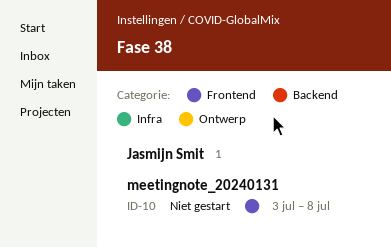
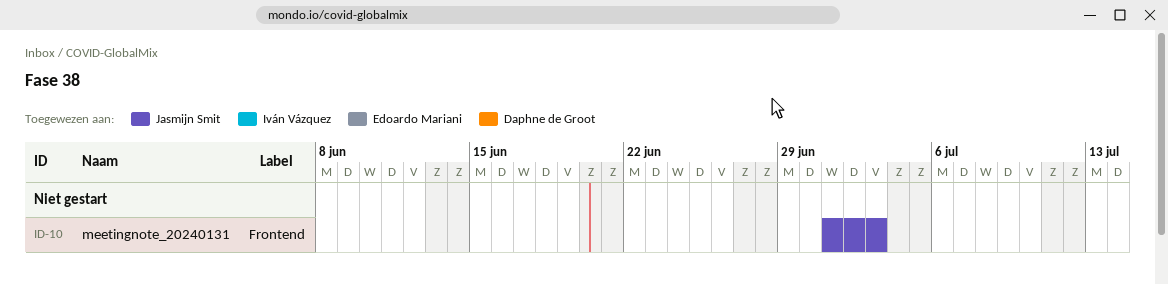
ID-10, start: Jul 3 -> Jul 1
ID-10, due: Jul 8 -> Jul 3

